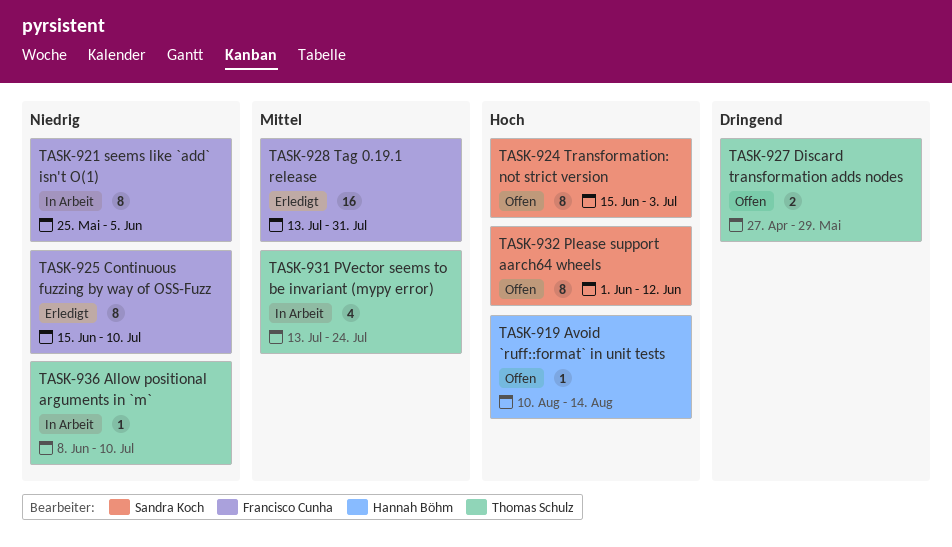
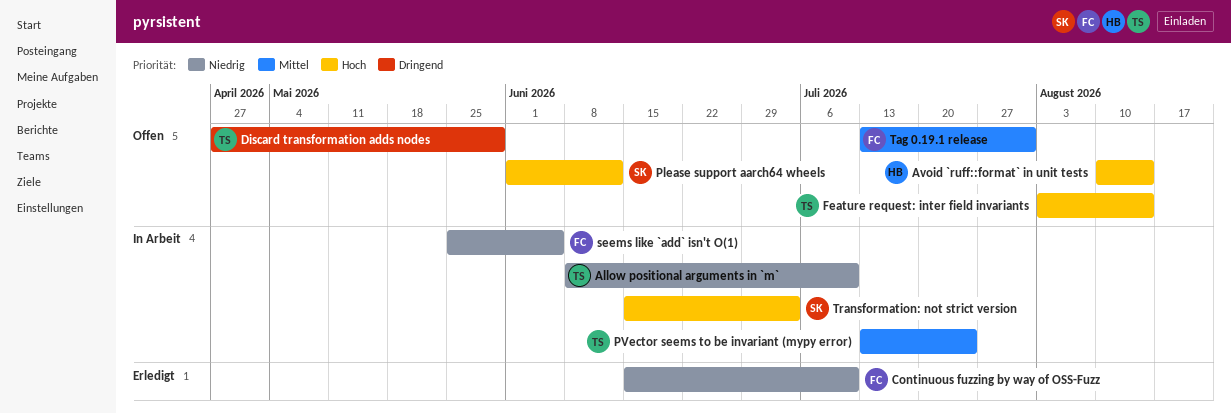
Feature request: inter field invariants: none -> present
Tag 0.19.1 release, status: Erledigt -> Offen
Transformation: not strict version, status: Offen -> In Arbeit

